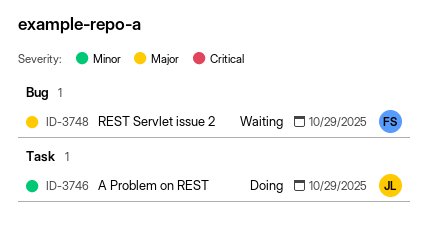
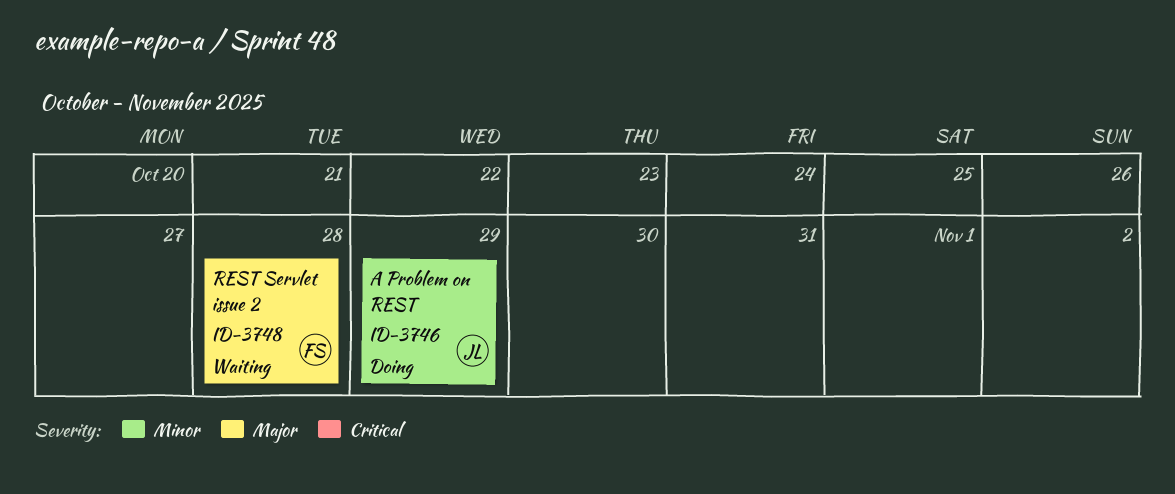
ID-3748, due: Oct 29 -> Oct 28

